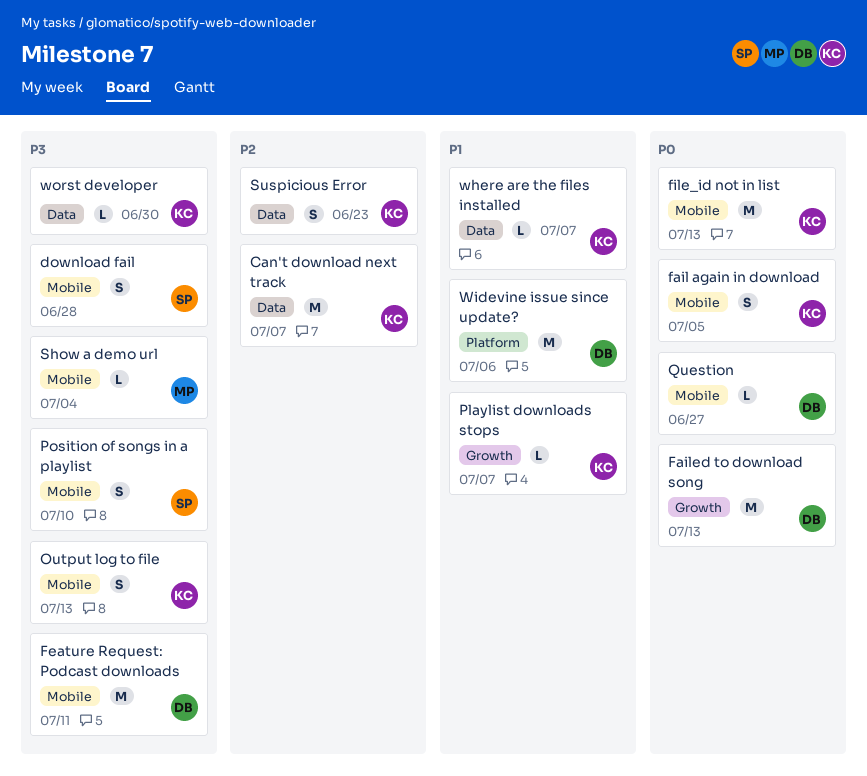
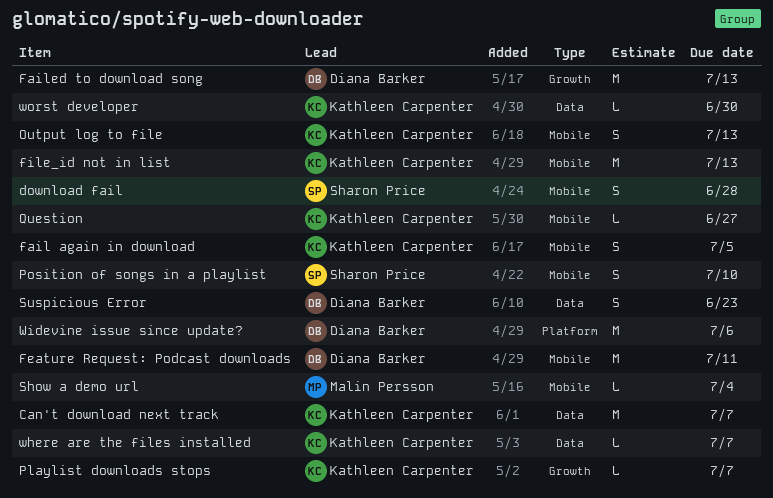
Question, owner: Diana Barker -> Kathleen Carpenter
Suspicious Error, owner: Kathleen Carpenter -> Diana Barker

